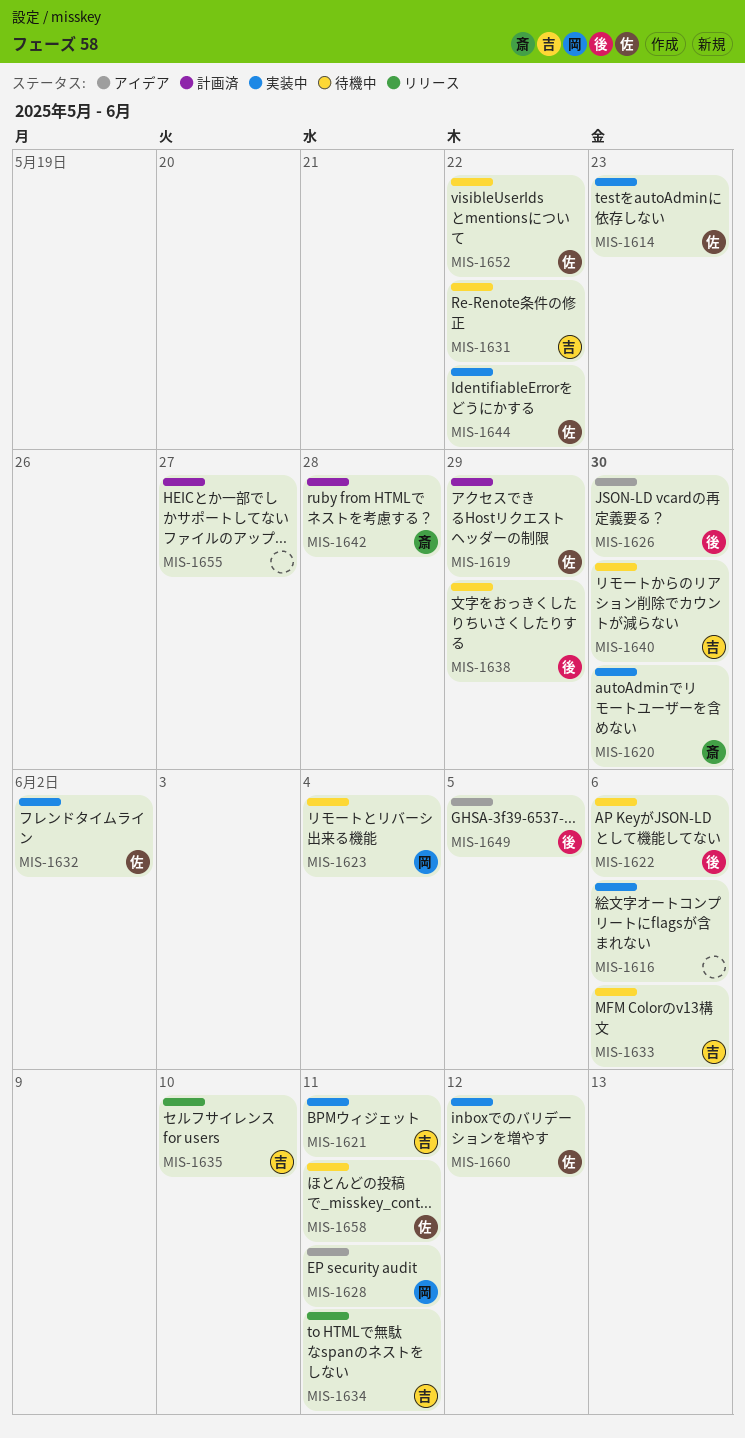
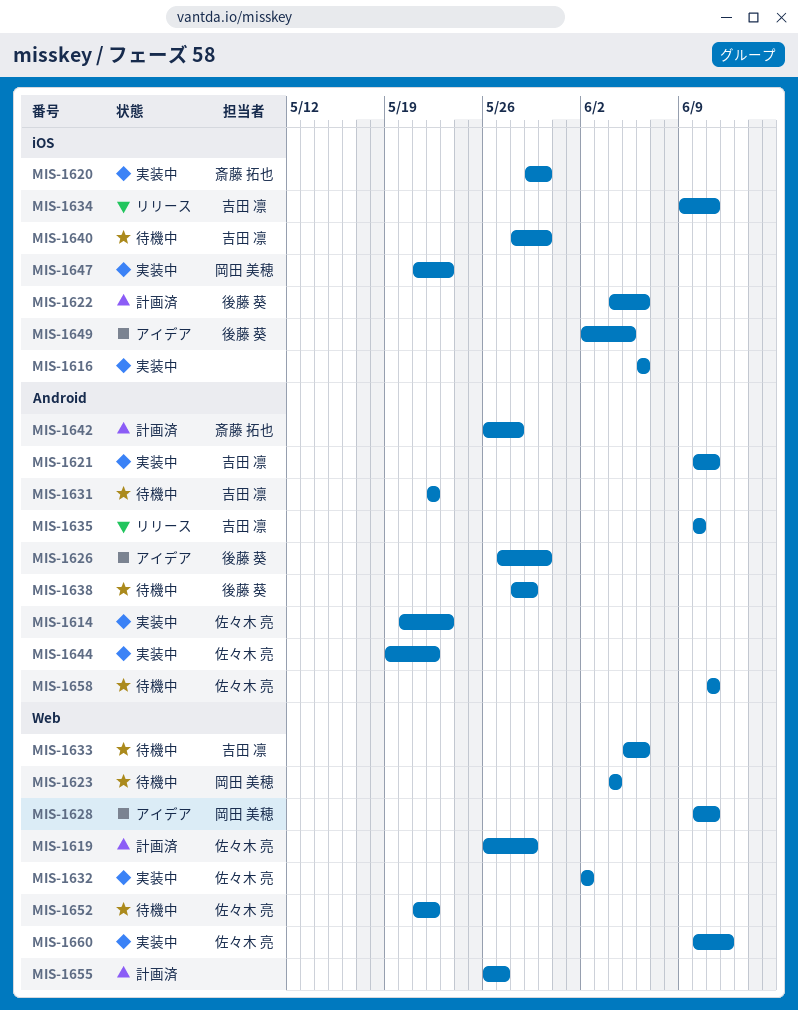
MIS-1622, status: 待機中 -> 計画済
MIS-1647: none -> present

